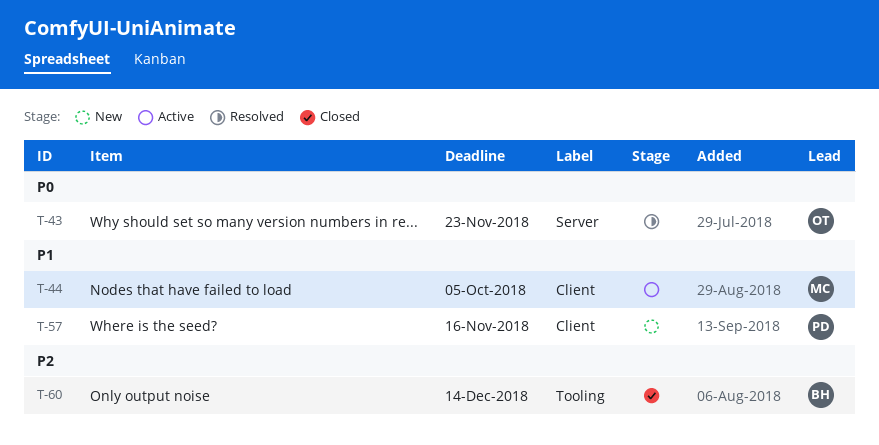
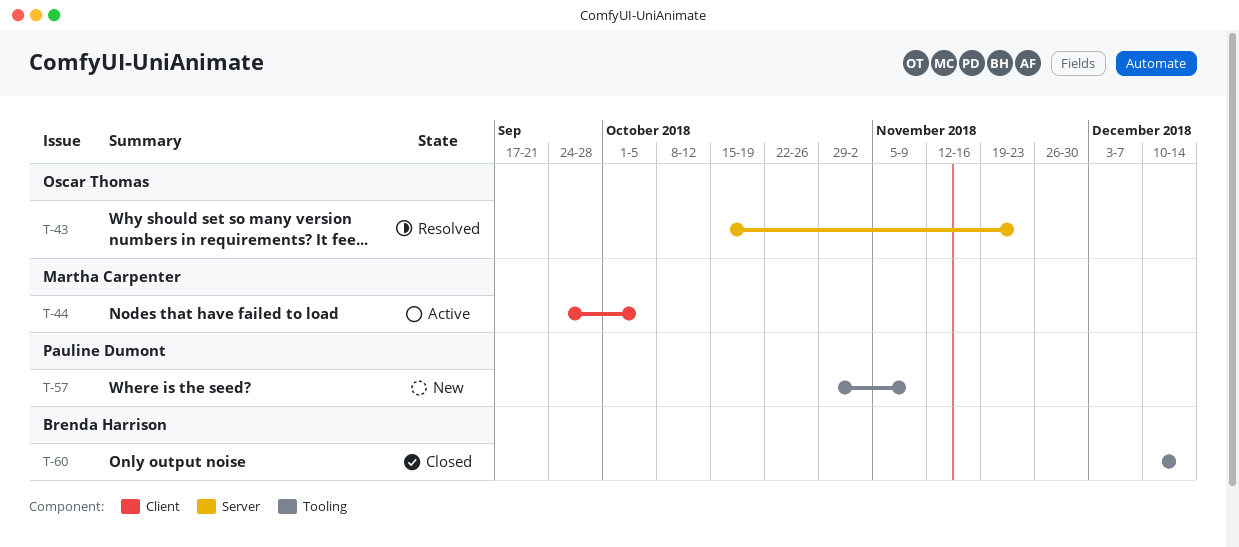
T-57, label: Client -> Tooling
T-57, due: Nov 16 -> Nov 9

